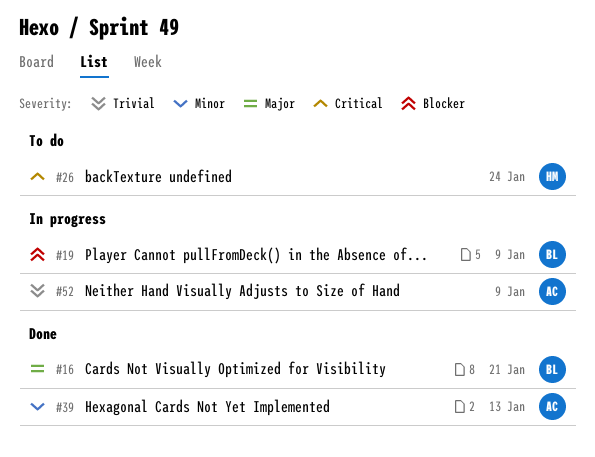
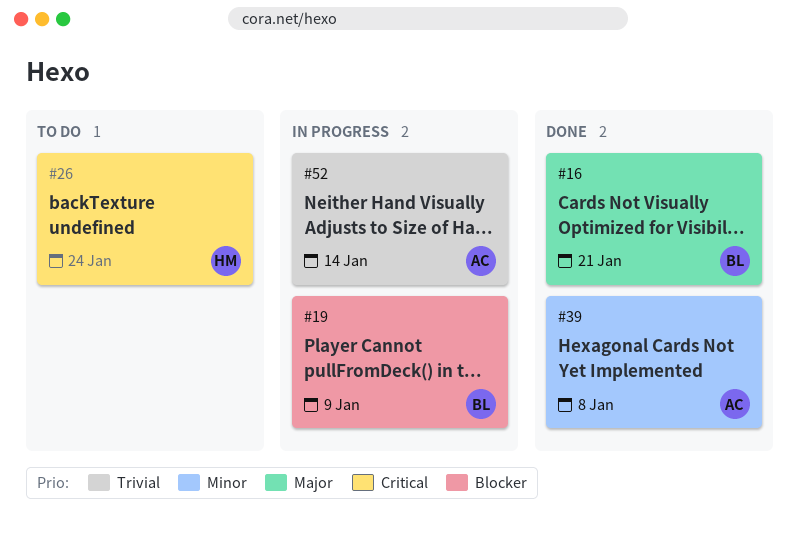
#39, due: Jan 13 -> Jan 8
#52, due: Jan 9 -> Jan 14

